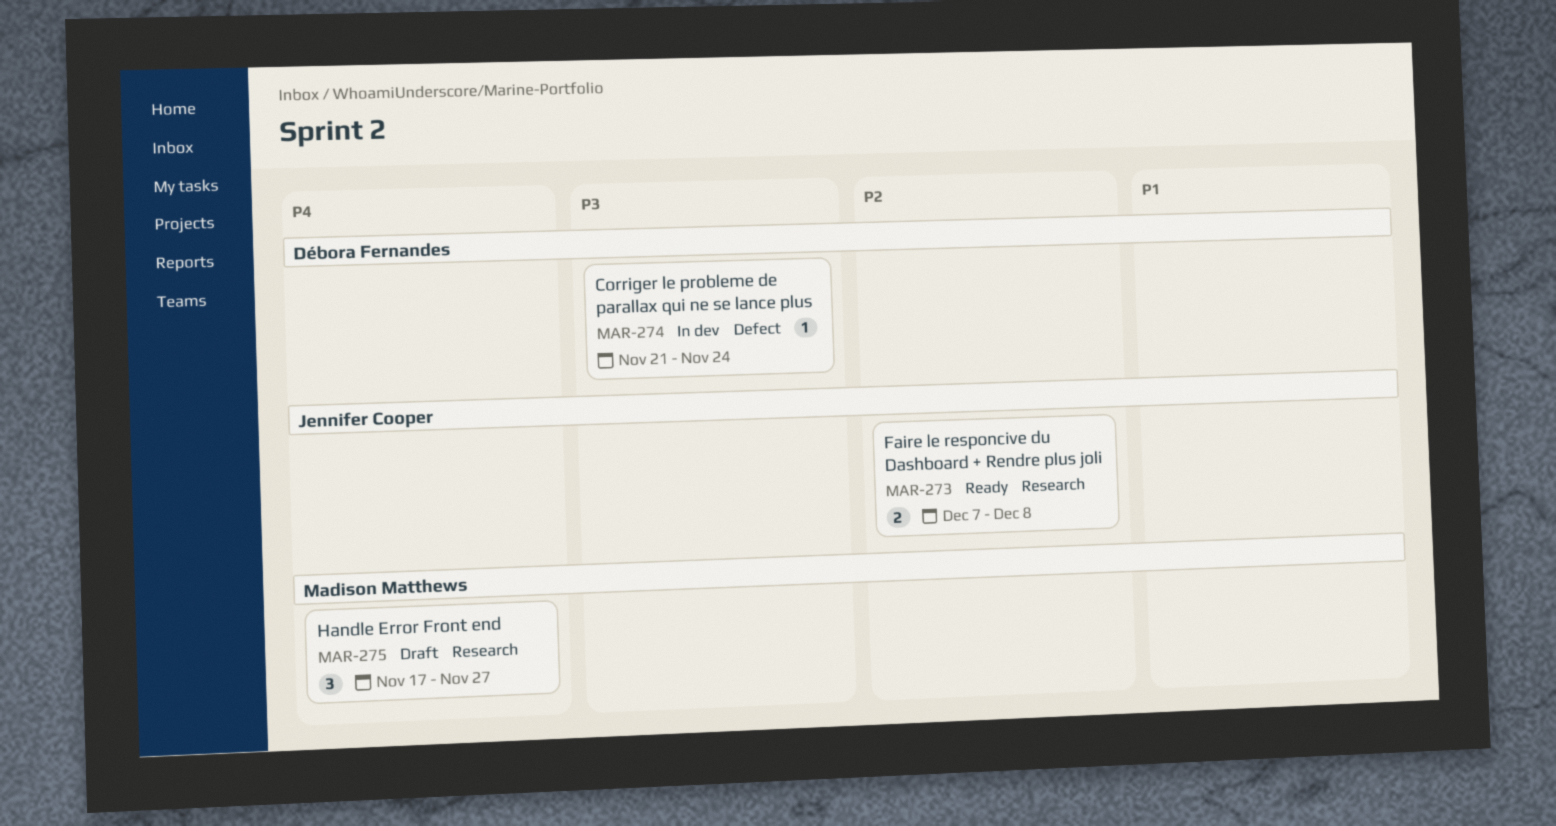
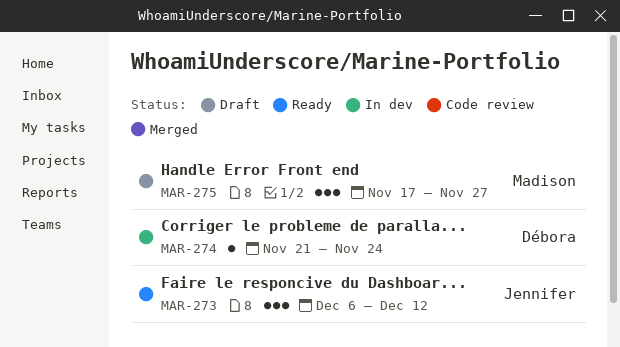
MAR-273, estimate: 2 -> 3
MAR-273, start: Dec 7 -> Dec 6
MAR-273, due: Dec 8 -> Dec 12

